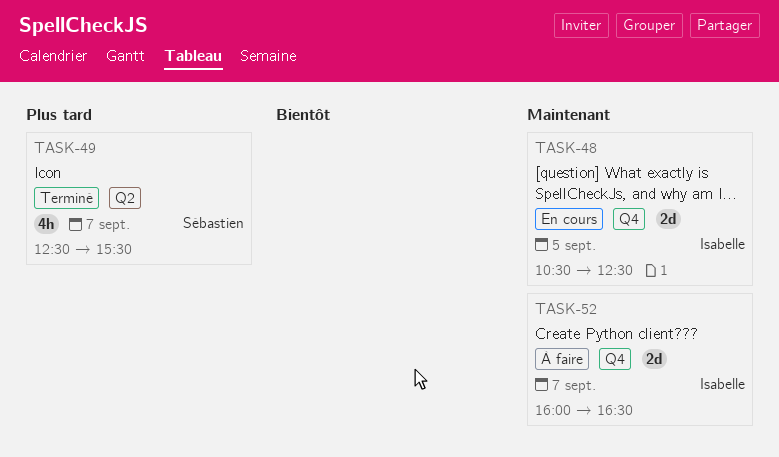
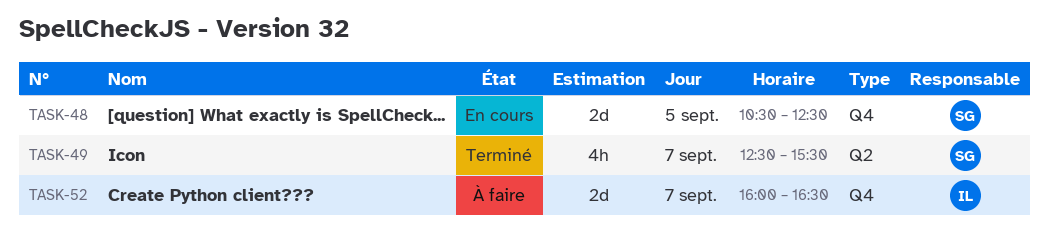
TASK-48, owner: Isabelle -> Sébastien

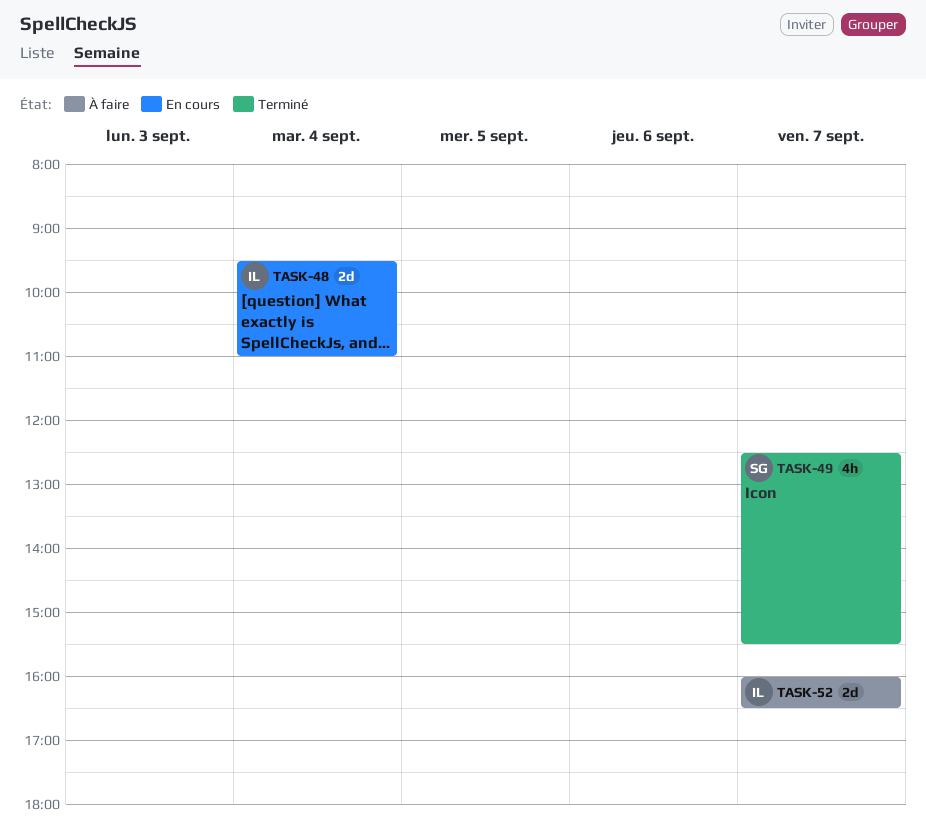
TASK-48, owner: SG -> IL
TASK-48, day: Sep 5 -> Sep 4
TASK-48, begins: 10:30 -> 09:30
TASK-48, ends: 12:30 -> 11:00

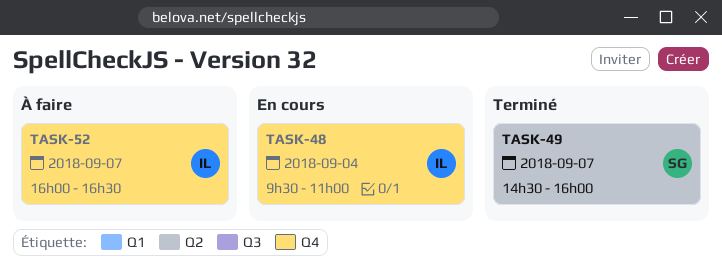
TASK-49, begins: 12:30 -> 14:30
TASK-49, ends: 15:30 -> 16:00

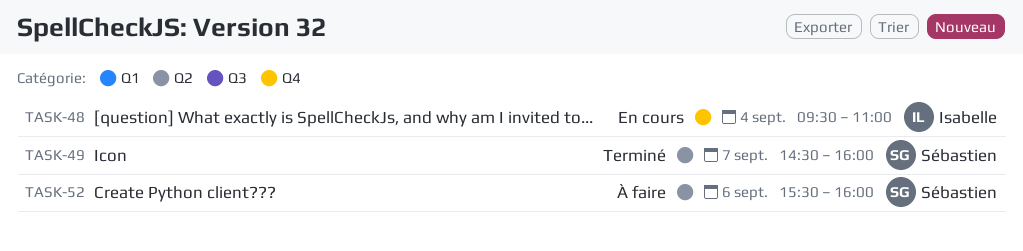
TASK-52, owner: Isabelle -> Sébastien
TASK-52, label: Q4 -> Q2
TASK-52, day: Sep 7 -> Sep 6
TASK-52, begins: 16:00 -> 15:30
TASK-52, ends: 16:30 -> 16:00

